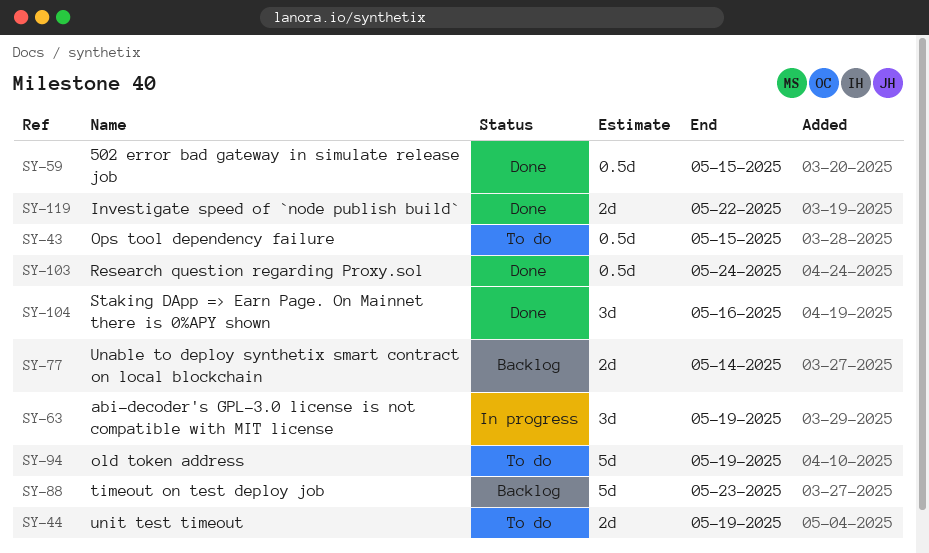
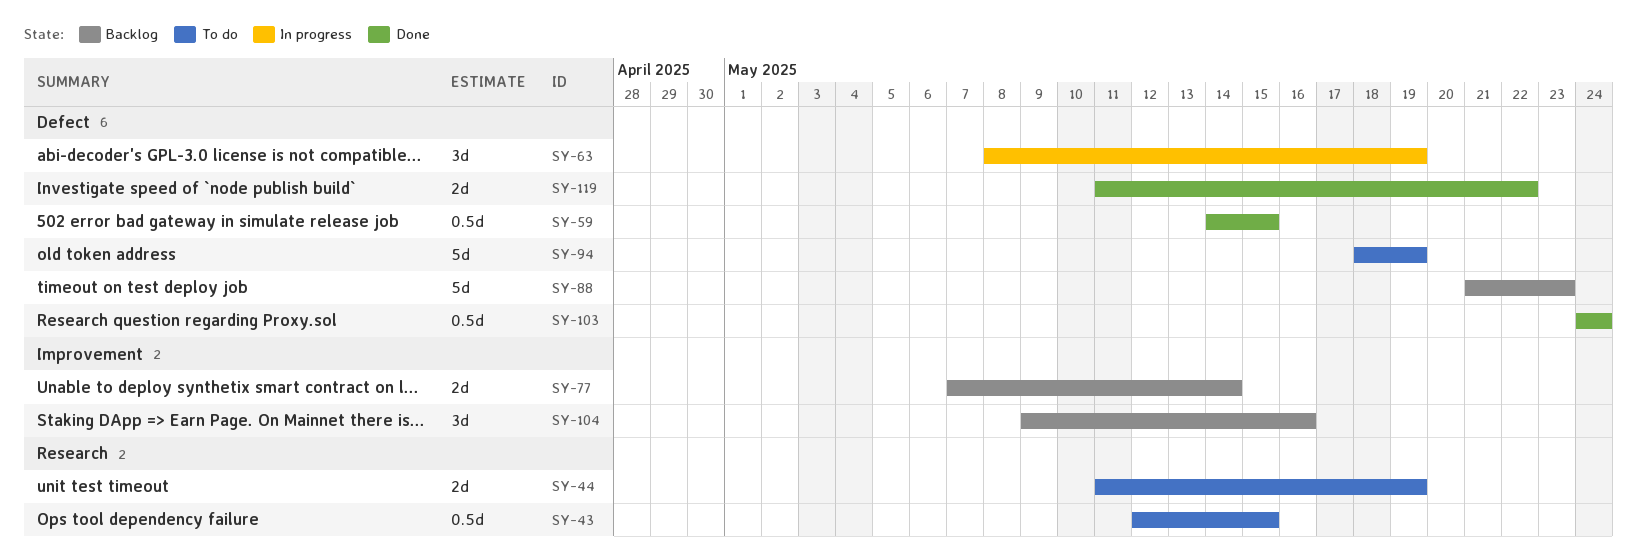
SY-104, status: Done -> Backlog

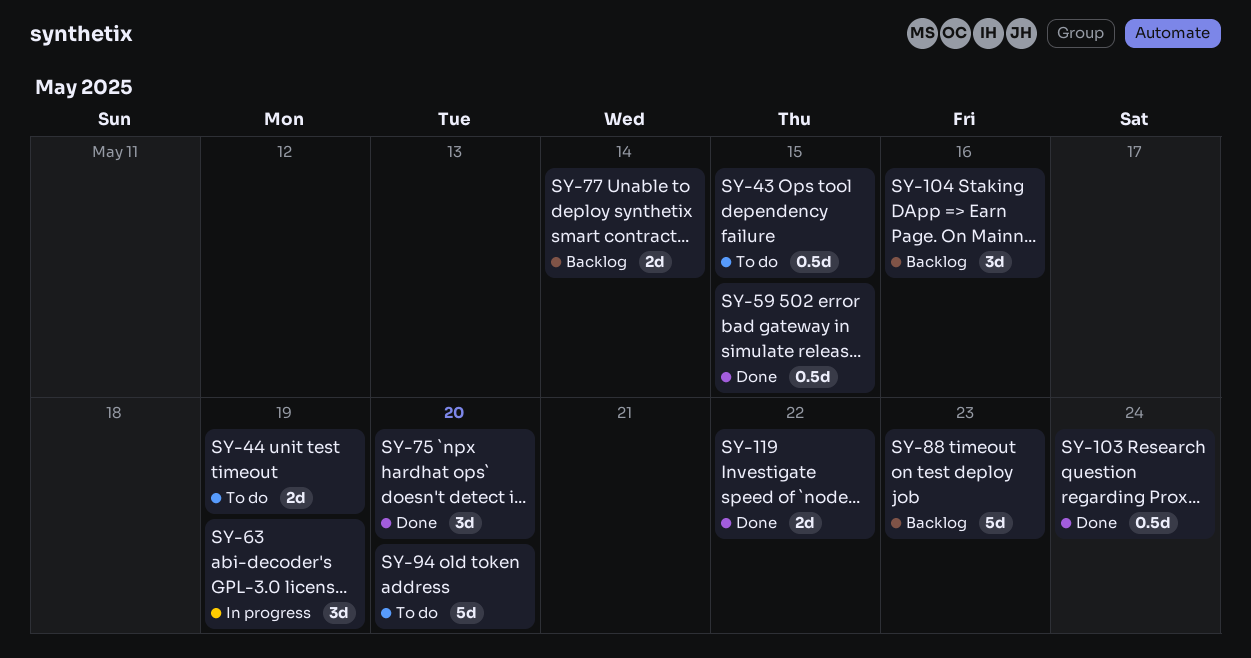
SY-75: none -> present
SY-94, due: May 19 -> May 20

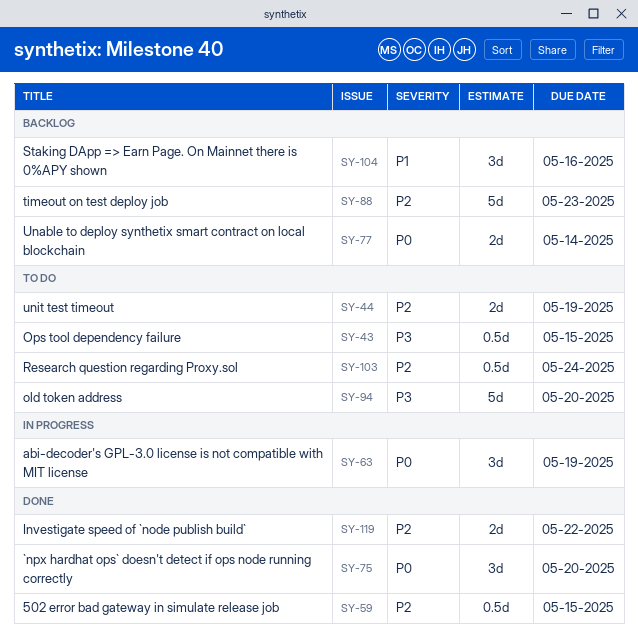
SY-103, status: Done -> To do

